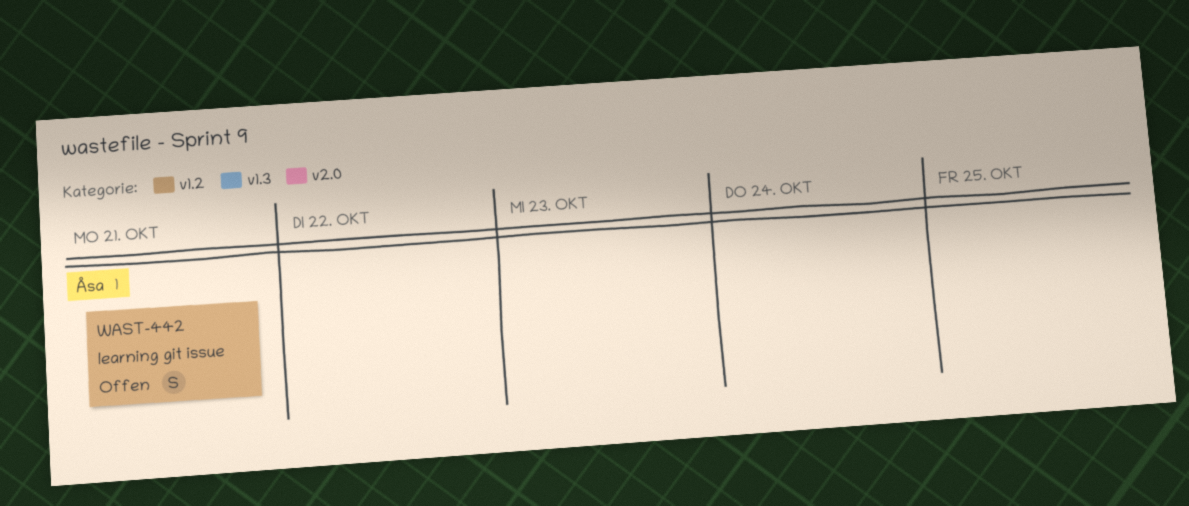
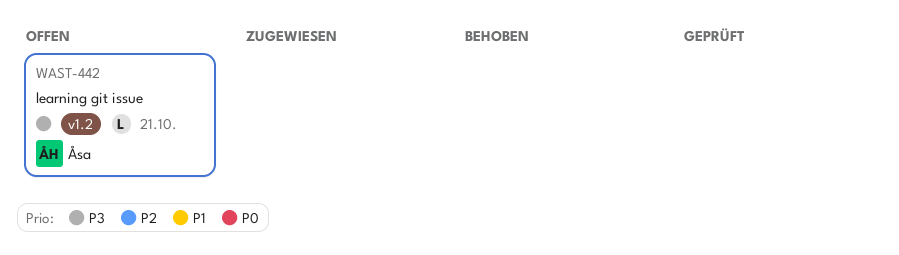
WAST-442, estimate: S -> L

